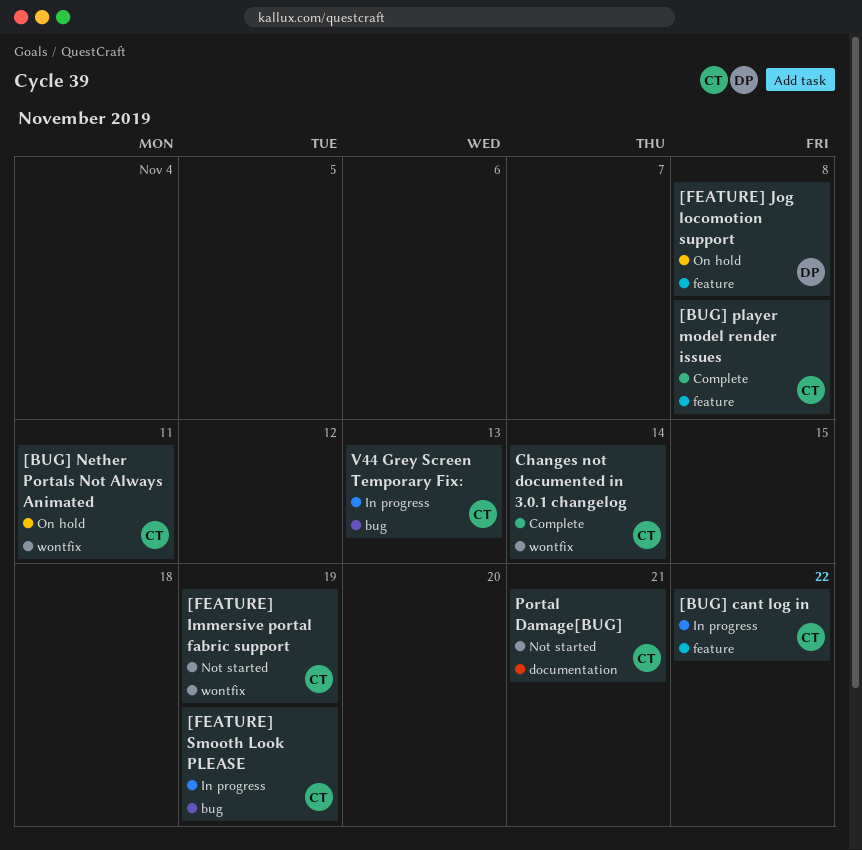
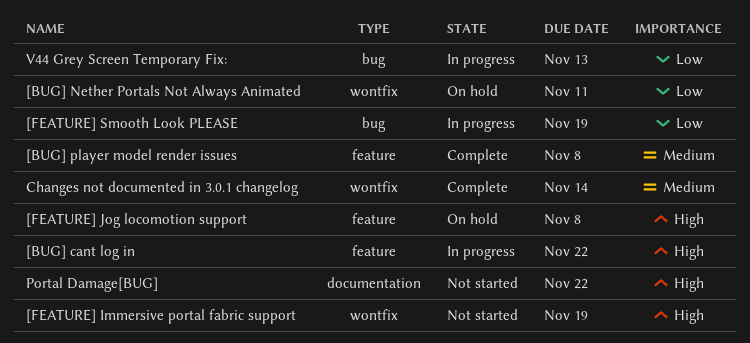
Portal Damage[BUG], due: Nov 21 -> Nov 22

